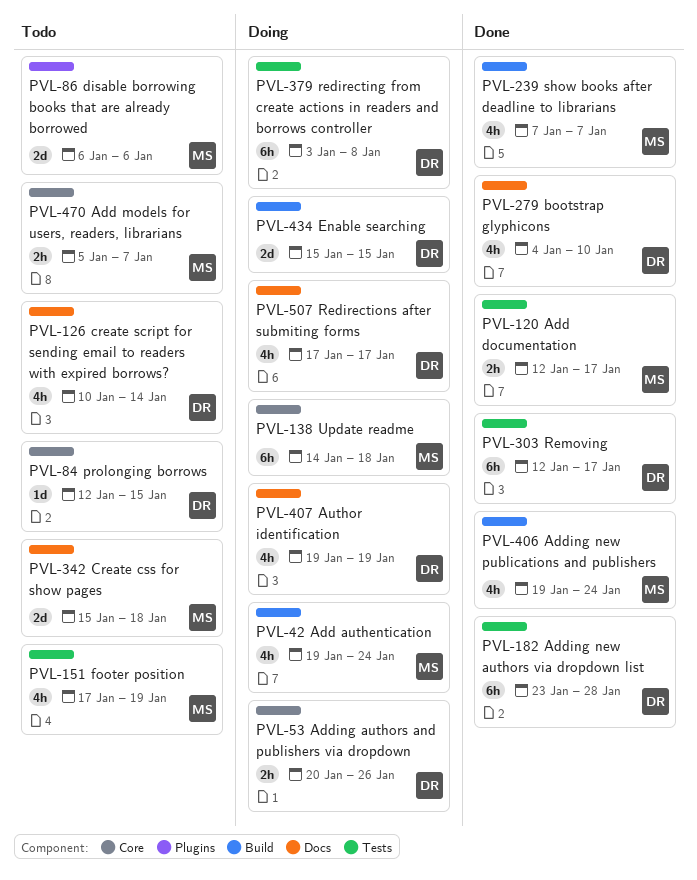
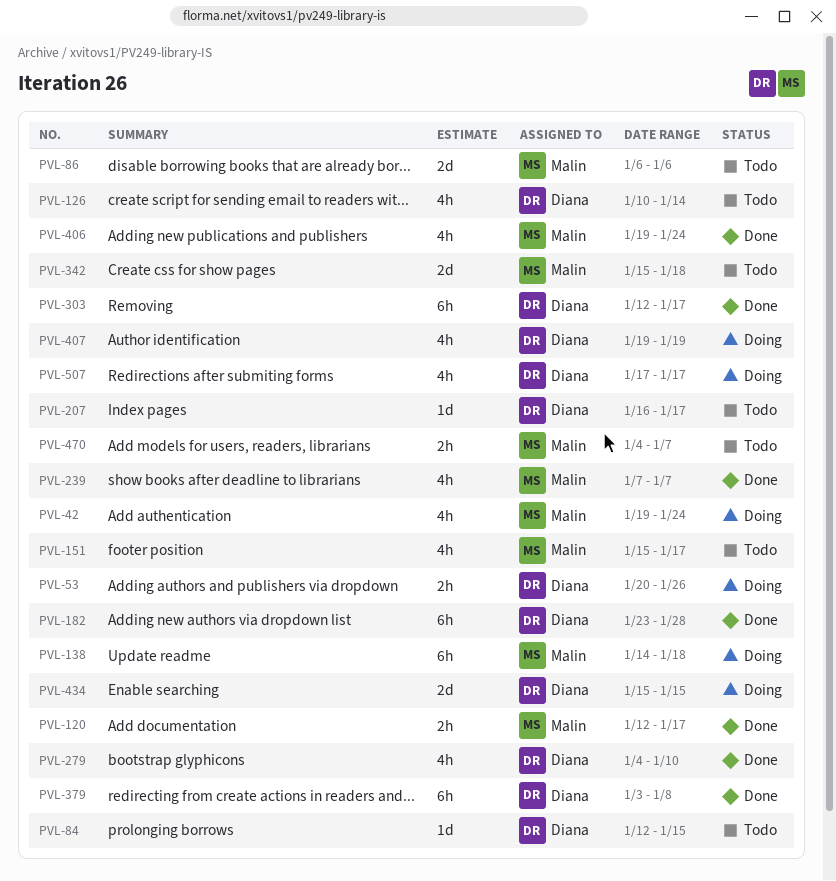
PVL-151, start: Jan 17 -> Jan 15
PVL-151, due: Jan 19 -> Jan 17
PVL-207: none -> present
PVL-379, status: Doing -> Done
PVL-470, start: Jan 5 -> Jan 4

